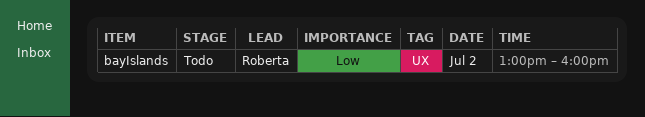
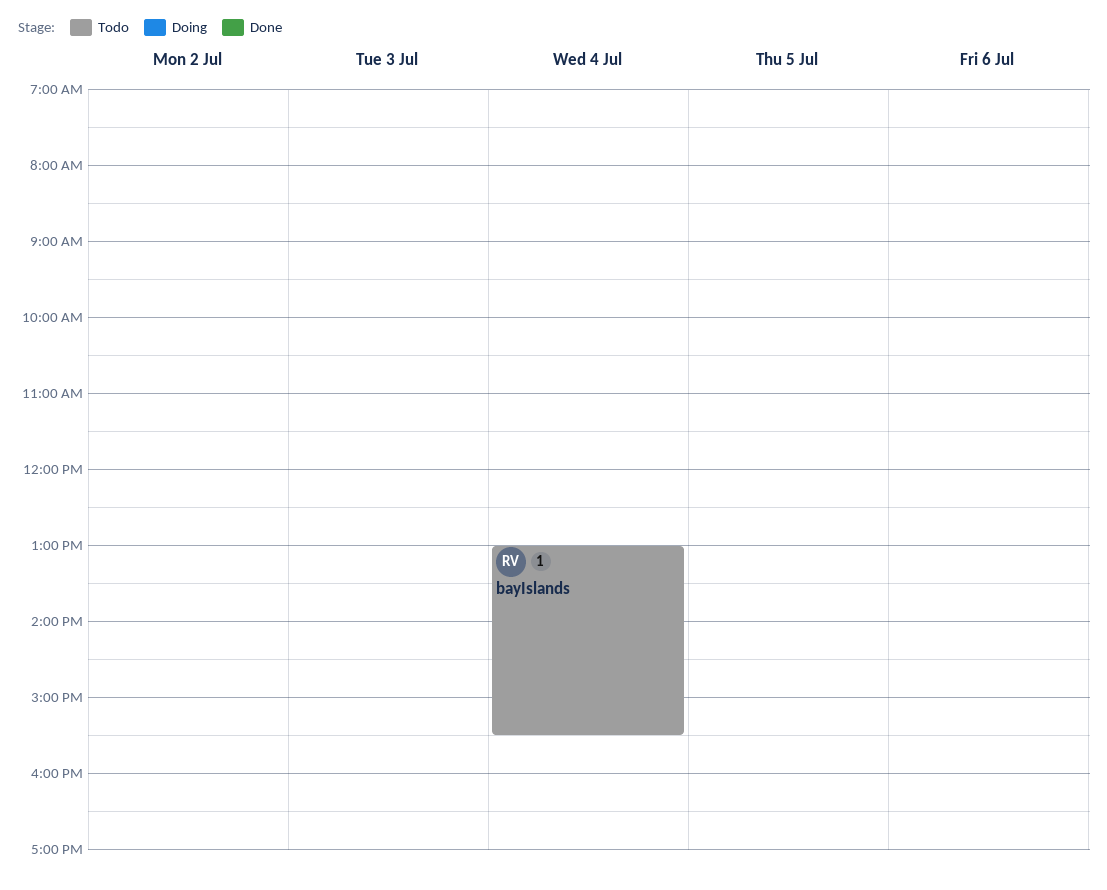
bayIslands, day: Jul 2 -> Jul 4
bayIslands, ends: 16:00 -> 15:30

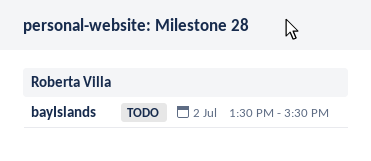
bayIslands, day: Jul 4 -> Jul 2
bayIslands, begins: 13:00 -> 13:30

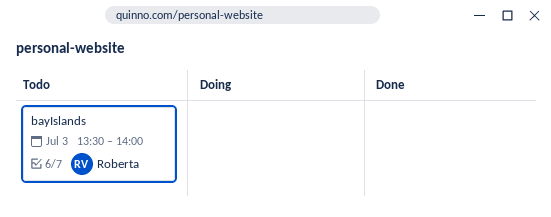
bayIslands, day: Jul 2 -> Jul 3
bayIslands, ends: 15:30 -> 14:00

